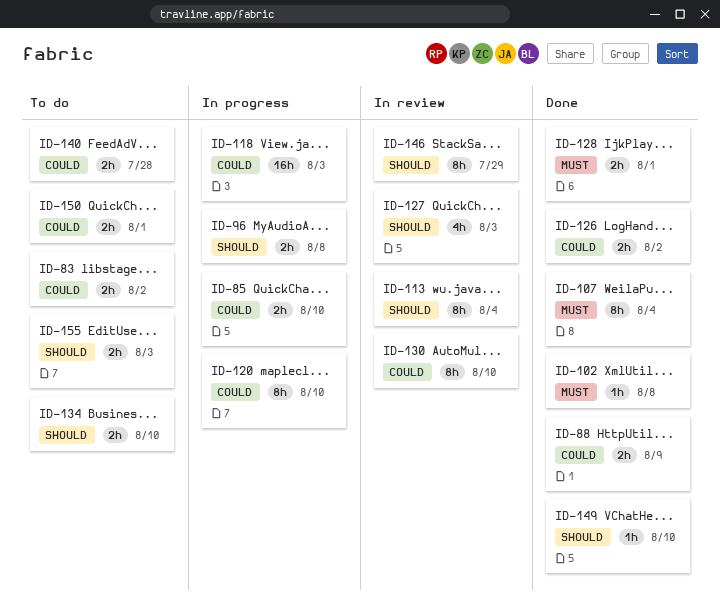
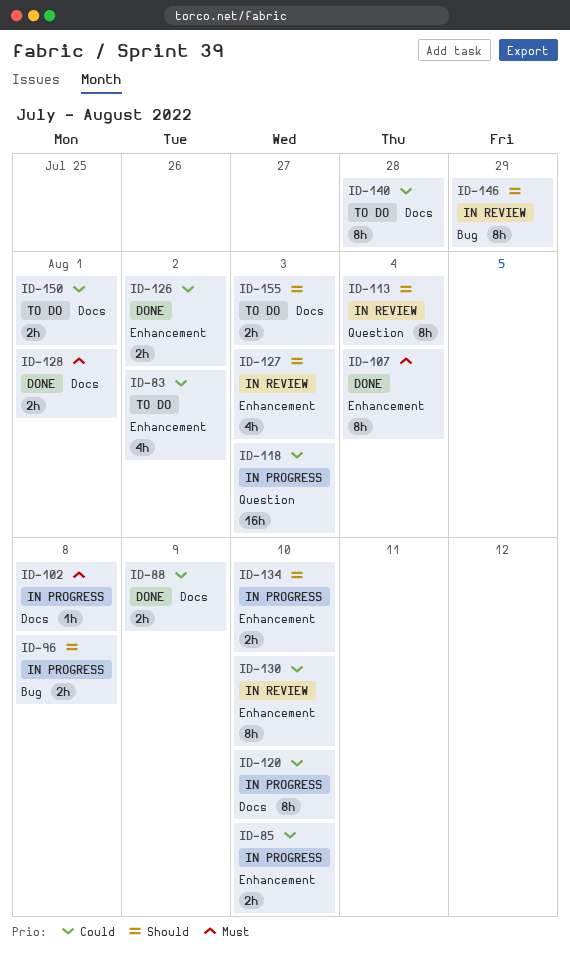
ID-83, estimate: 2h -> 4h
ID-102, status: Done -> In progress
ID-134, status: To do -> In progress
ID-140, estimate: 2h -> 8h
ID-149: present -> none

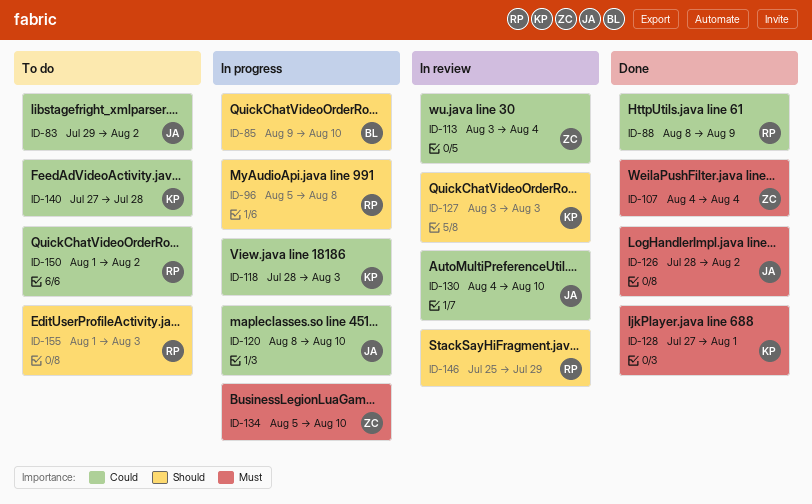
ID-85, priority: Could -> Should
ID-102: present -> none
ID-113, priority: Should -> Could
ID-126, priority: Could -> Must
ID-134, priority: Should -> Must
ID-150, due: Aug 1 -> Aug 2

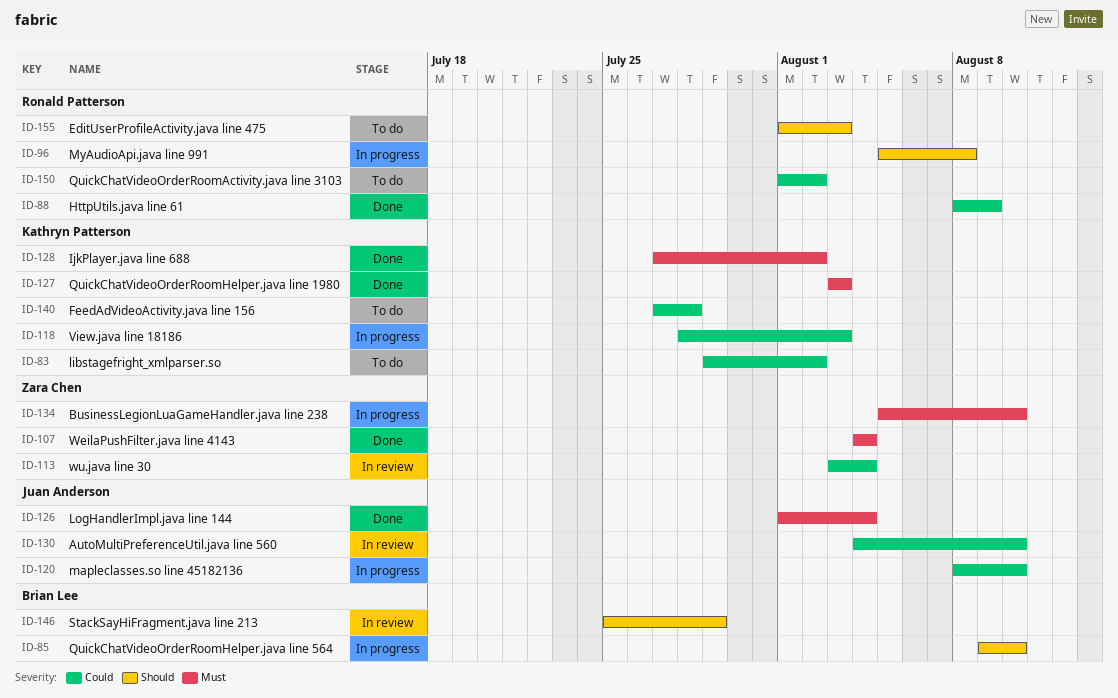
ID-83, owner: Juan Anderson -> Kathryn Patterson
ID-126, start: Jul 28 -> Aug 1
ID-126, due: Aug 2 -> Aug 4
ID-127, status: In review -> Done
ID-127, priority: Should -> Must
ID-128, due: Aug 1 -> Aug 2
ID-146, owner: Ronald Patterson -> Brian Lee

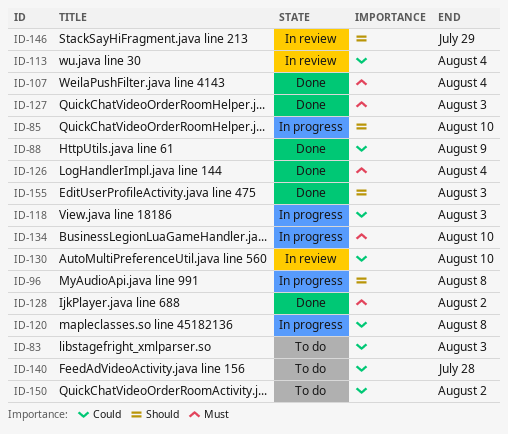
ID-83, due: Aug 2 -> Aug 3
ID-120, due: Aug 10 -> Aug 8
ID-155, status: To do -> Done

